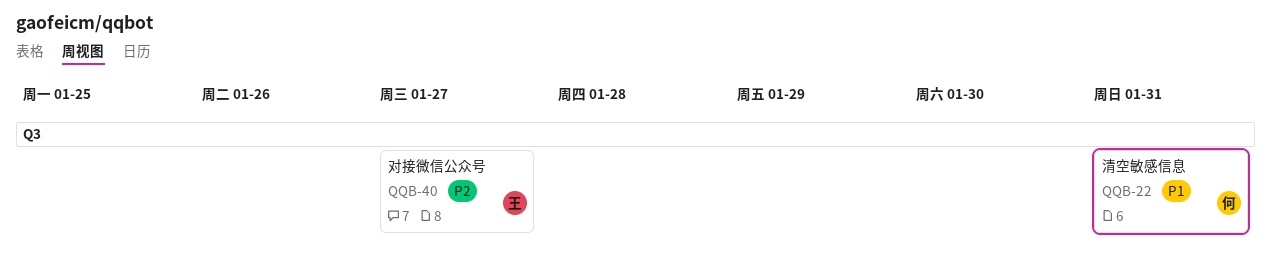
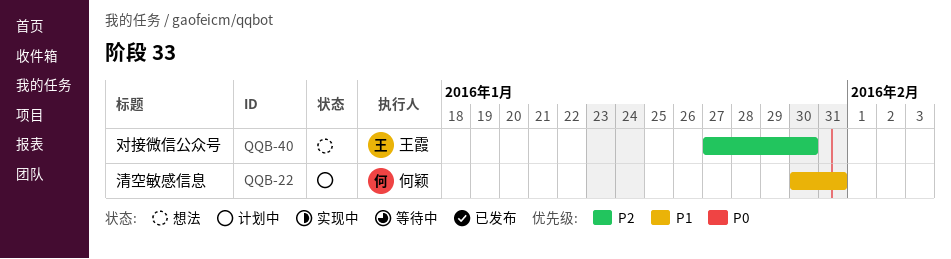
QQB-40, due: Jan 27 -> Jan 30

